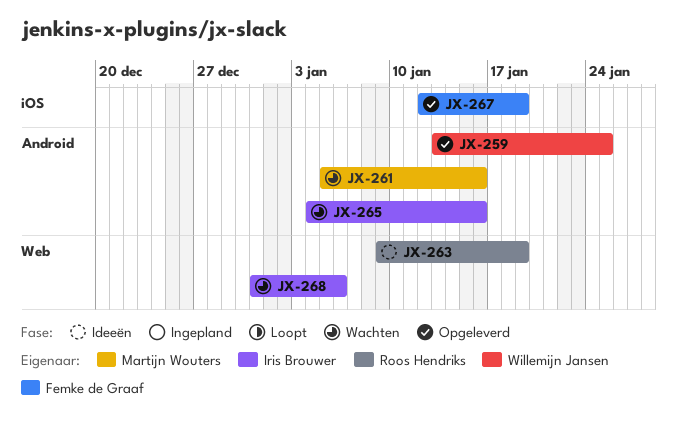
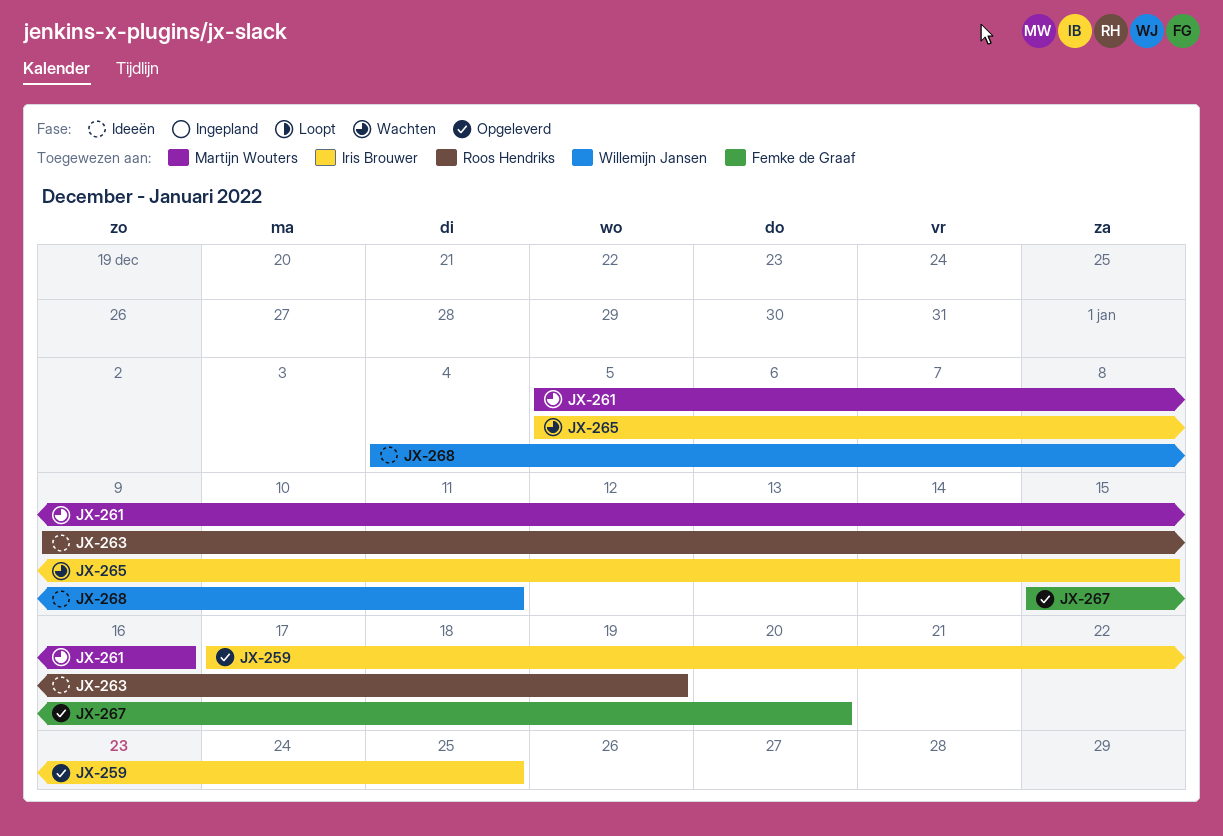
JX-259, owner: Willemijn Jansen -> Iris Brouwer
JX-259, start: Jan 13 -> Jan 17
JX-265, start: Jan 4 -> Jan 5
JX-265, due: Jan 16 -> Jan 15
JX-267, start: Jan 12 -> Jan 15
JX-267, due: Jan 19 -> Jan 20
JX-268, status: Wachten -> Ideeën
JX-268, owner: Iris Brouwer -> Willemijn Jansen
JX-268, start: Dec 31 -> Jan 4
JX-268, due: Jan 6 -> Jan 11

